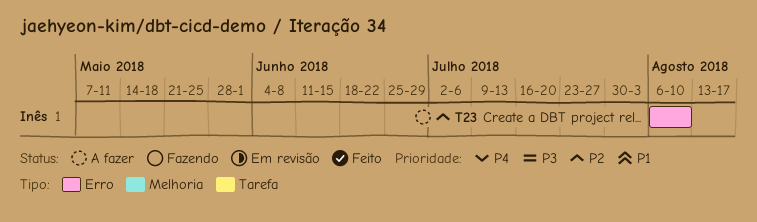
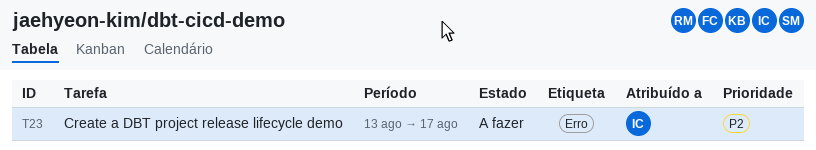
T23, start: Aug 6 -> Aug 13
T23, due: Aug 10 -> Aug 17

